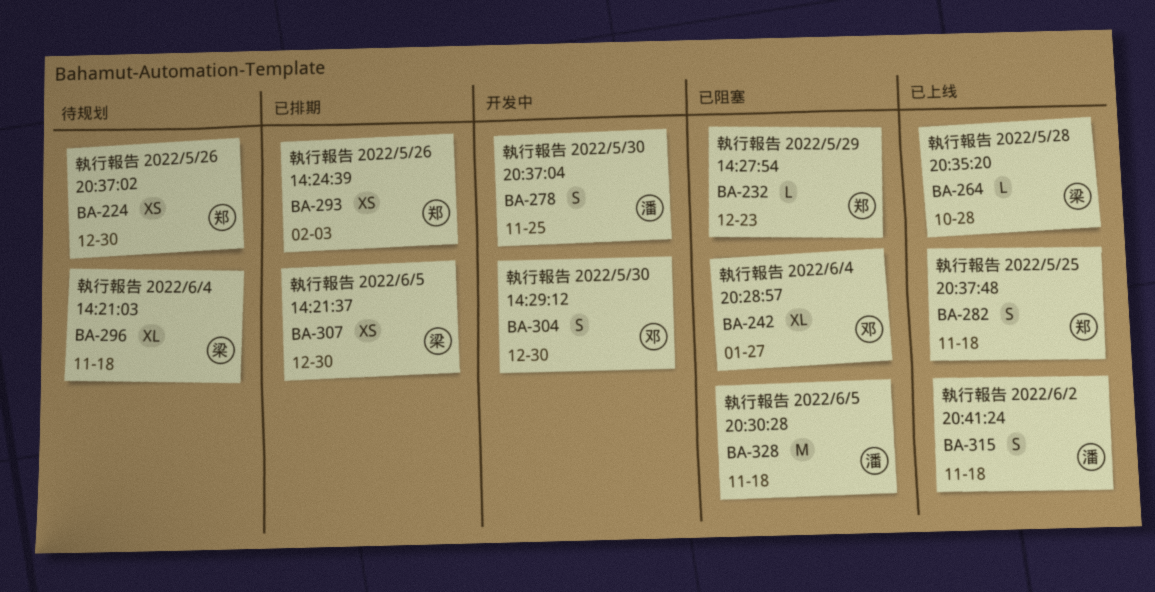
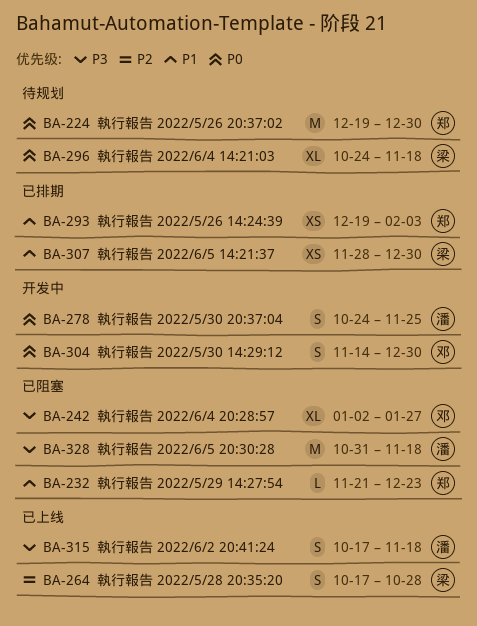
BA-224, estimate: XS -> M
BA-264, estimate: L -> S
BA-282: present -> none

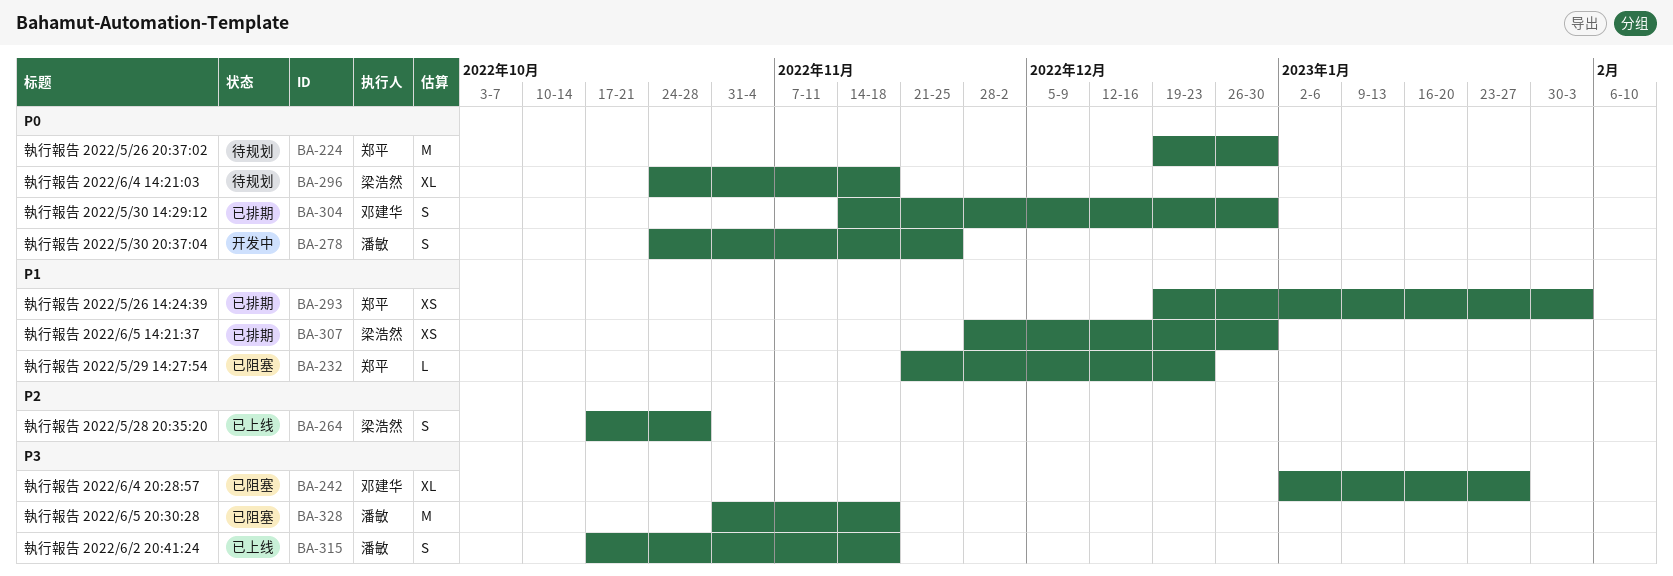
BA-304, status: 开发中 -> 已排期

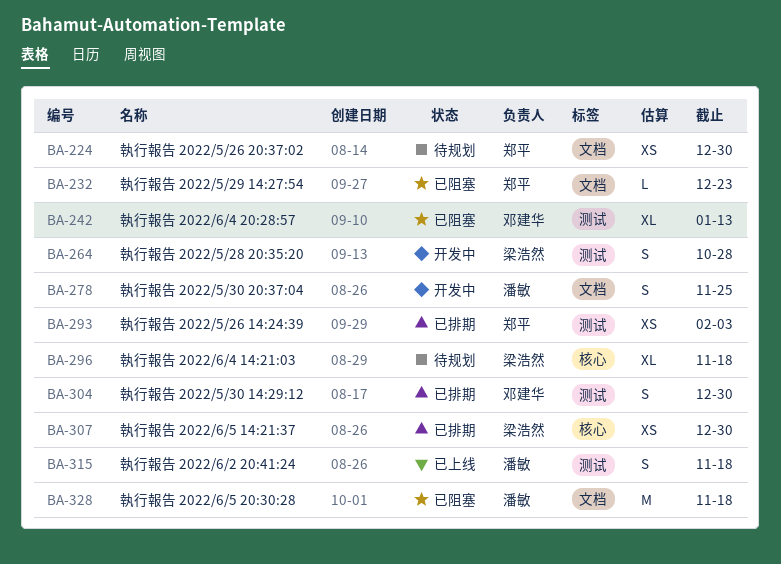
BA-224, estimate: M -> XS
BA-242, due: Jan 27 -> Jan 13
BA-264, status: 已上线 -> 开发中

